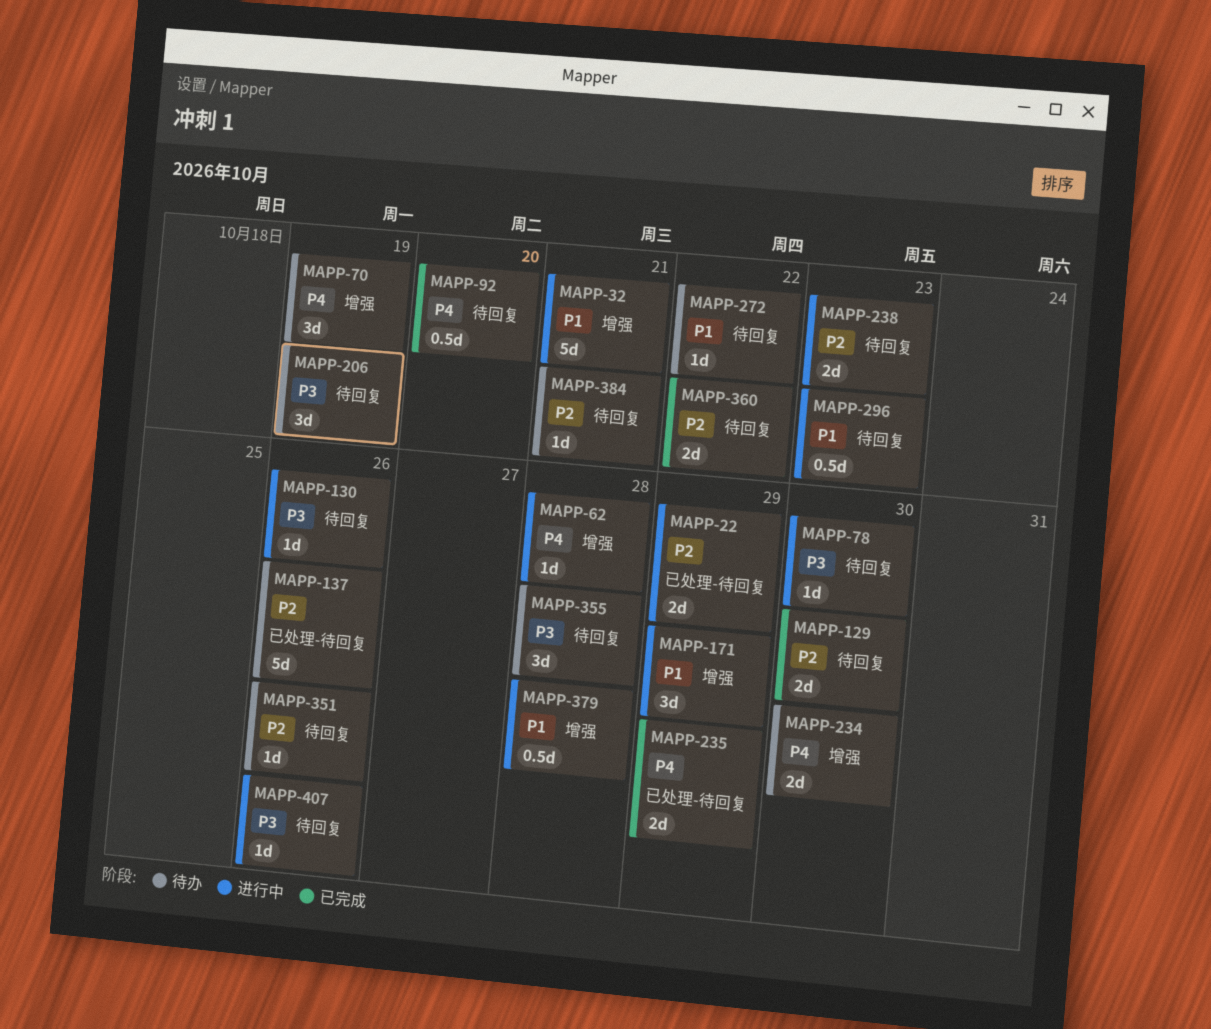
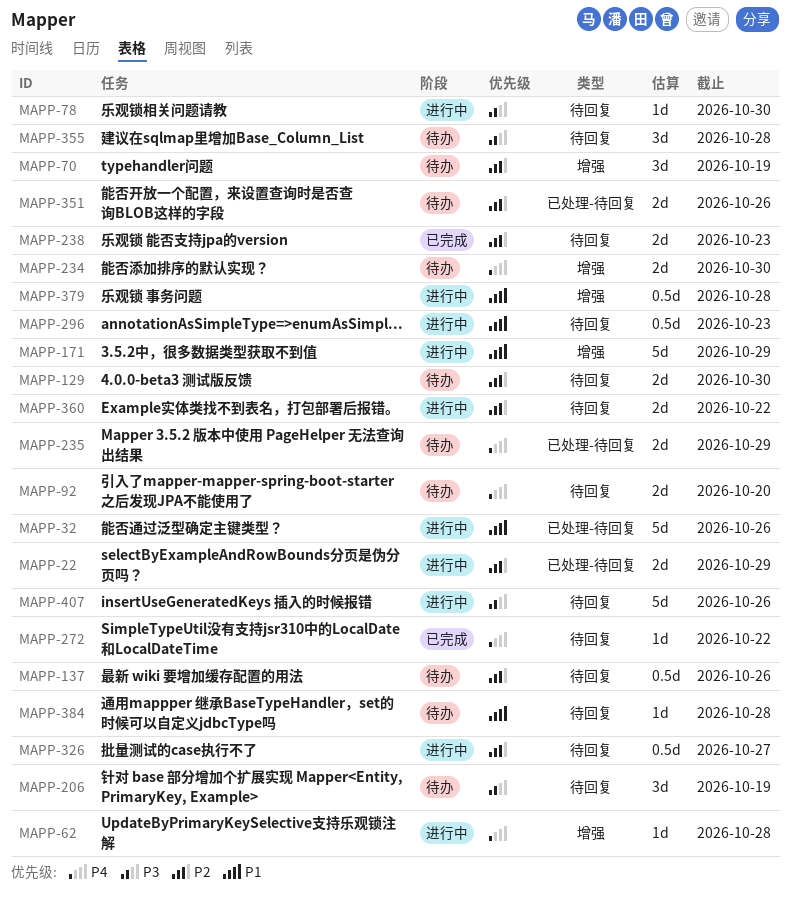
MAPP-32, label: 增强 -> 已处理-待回复
MAPP-32, due: Oct 21 -> Oct 26
MAPP-70, priority: P4 -> P2
MAPP-92, status: 已完成 -> 待办
MAPP-92, estimate: 0.5d -> 2d
MAPP-129, status: 已完成 -> 待办
MAPP-130: present -> none
MAPP-137, label: 已处理-待回复 -> 待回复
MAPP-137, estimate: 5d -> 0.5d
MAPP-171, estimate: 3d -> 5d
MAPP-235, status: 已完成 -> 待办
MAPP-238, status: 进行中 -> 已完成
MAPP-272, status: 待办 -> 已完成
MAPP-272, priority: P1 -> P4
MAPP-326: none -> present
MAPP-351, label: 待回复 -> 已处理-待回复
MAPP-351, estimate: 1d -> 2d
MAPP-360, status: 已完成 -> 进行中
MAPP-384, priority: P2 -> P1
MAPP-384, due: Oct 21 -> Oct 28
MAPP-407, estimate: 1d -> 5d

